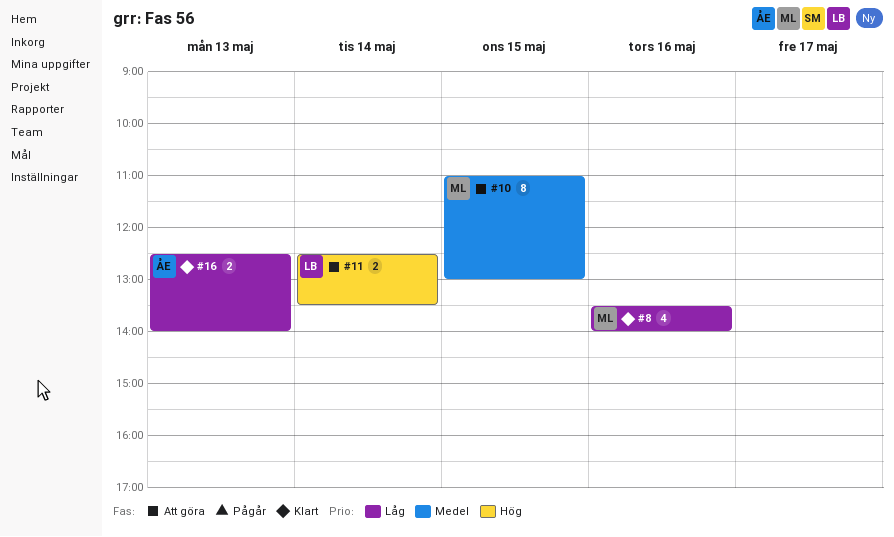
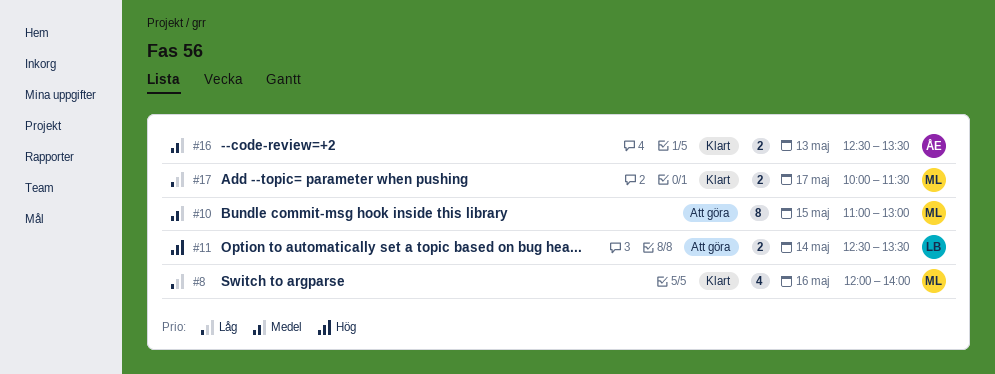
#8, begins: 13:30 -> 12:00
#16, priority: Låg -> Medel
#16, ends: 14:00 -> 13:30
#17: none -> present

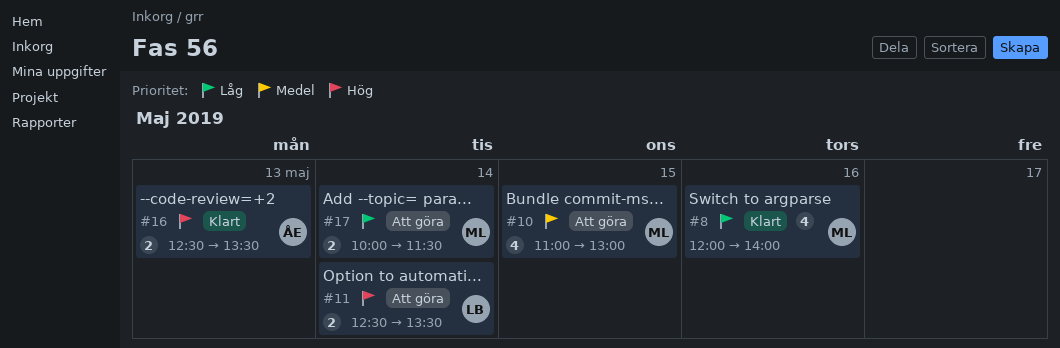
#10, estimate: 8 -> 4
#16, priority: Medel -> Hög
#17, status: Klart -> Att göra
#17, day: May 17 -> May 14

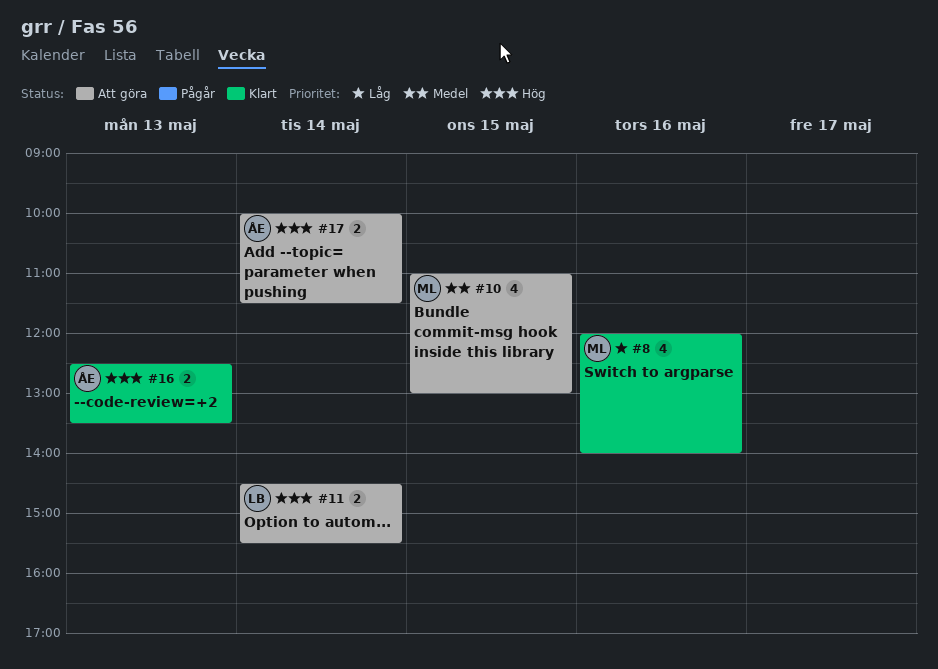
#11, begins: 12:30 -> 14:30
#11, ends: 13:30 -> 15:30
#17, owner: ML -> ÅE
#17, priority: Låg -> Hög

